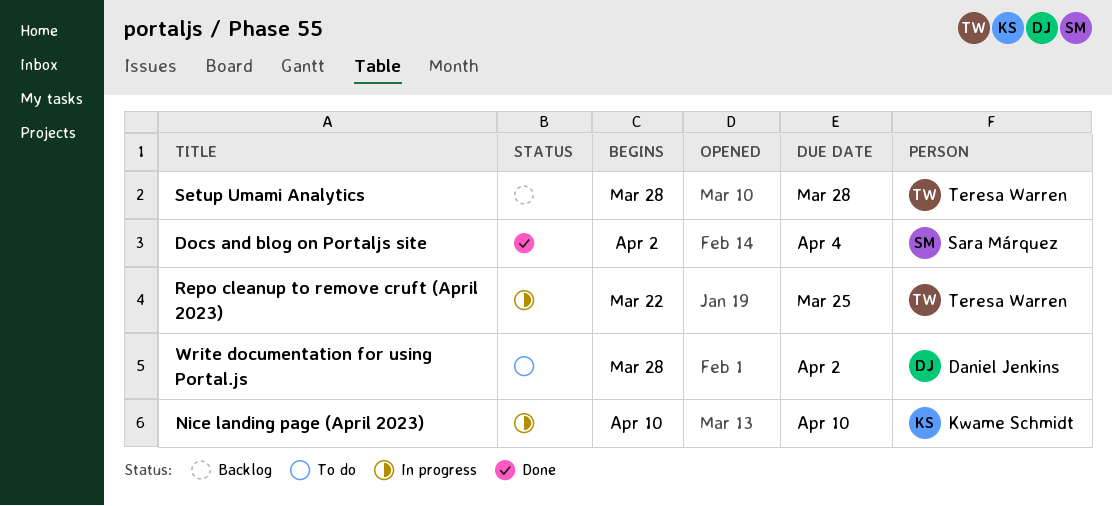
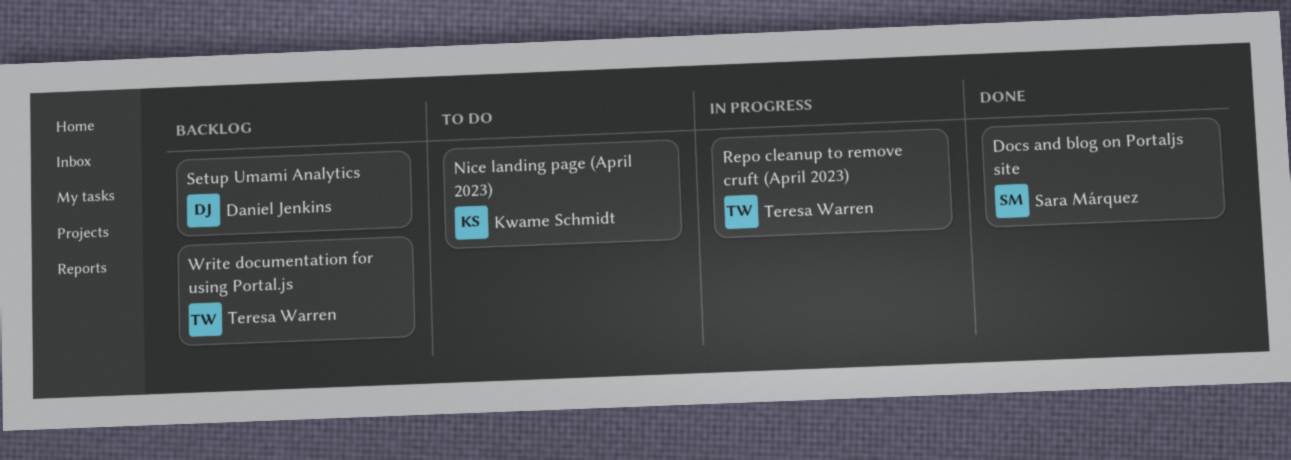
Nice landing page (April 2023), status: In progress -> To do
Setup Umami Analytics, owner: Teresa Warren -> Daniel Jenkins
Write documentation for using Portal.js, status: To do -> Backlog
Write documentation for using Portal.js, owner: Daniel Jenkins -> Teresa Warren

